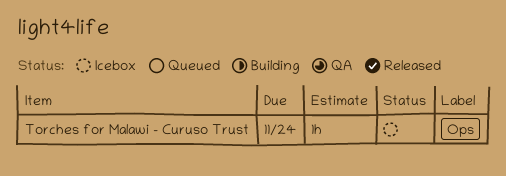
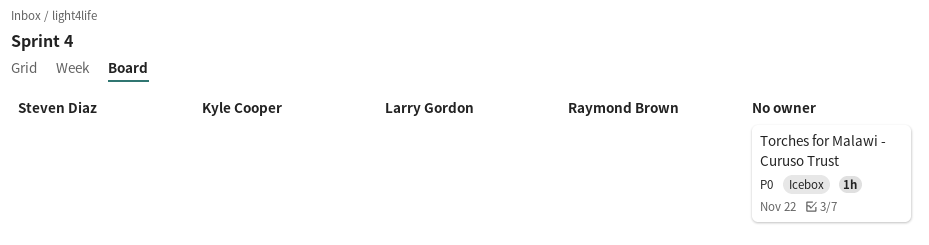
Torches for Malawi - Curuso Trust, due: Nov 24 -> Nov 22

